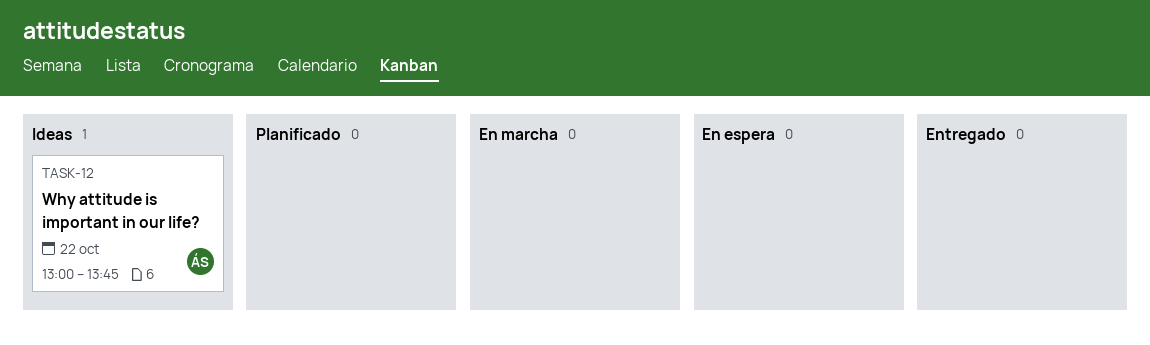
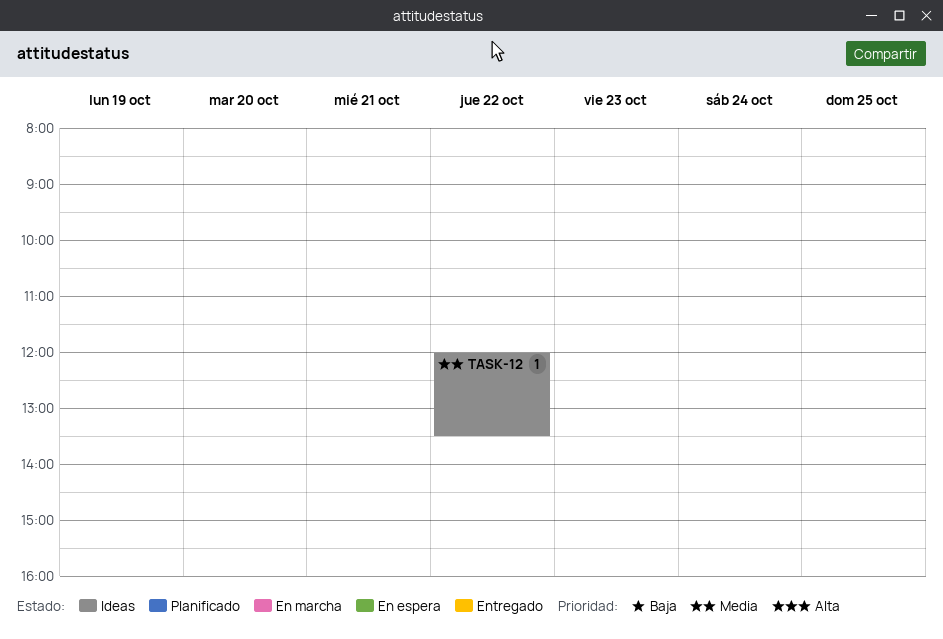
TASK-12, begins: 13:00 -> 12:00
TASK-12, ends: 13:45 -> 13:30

